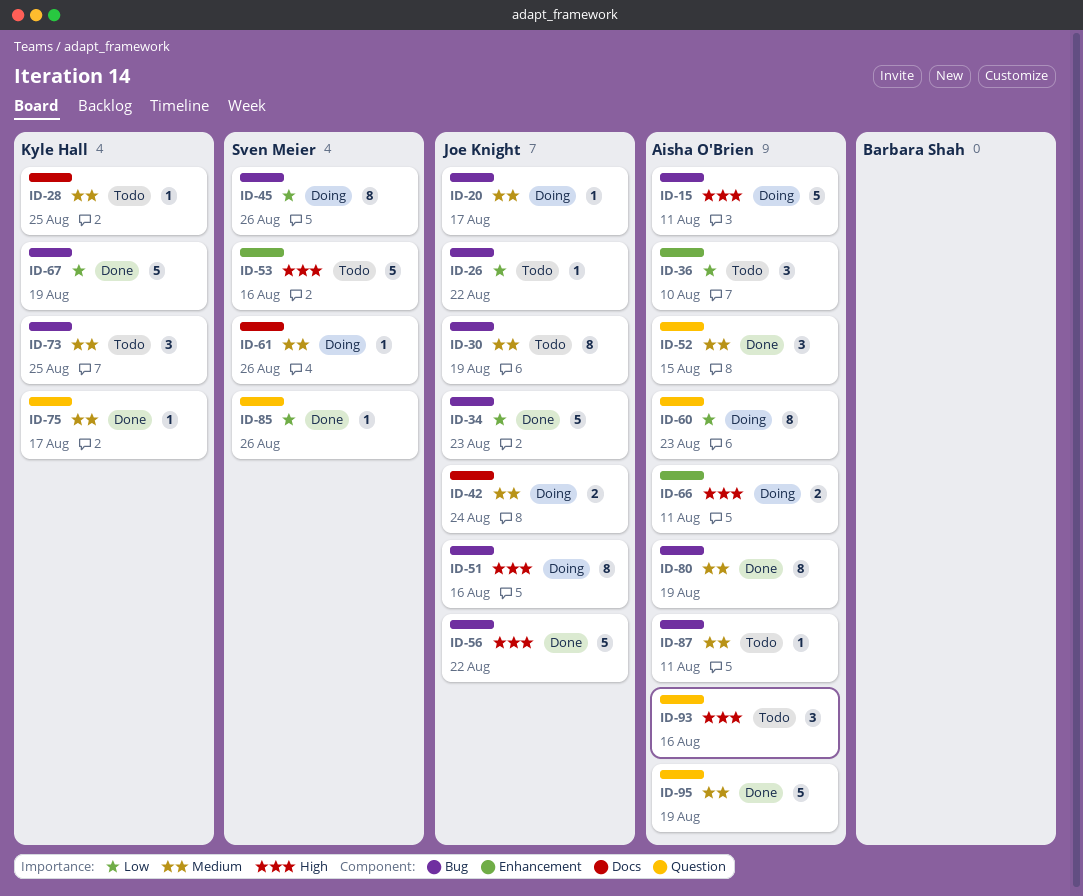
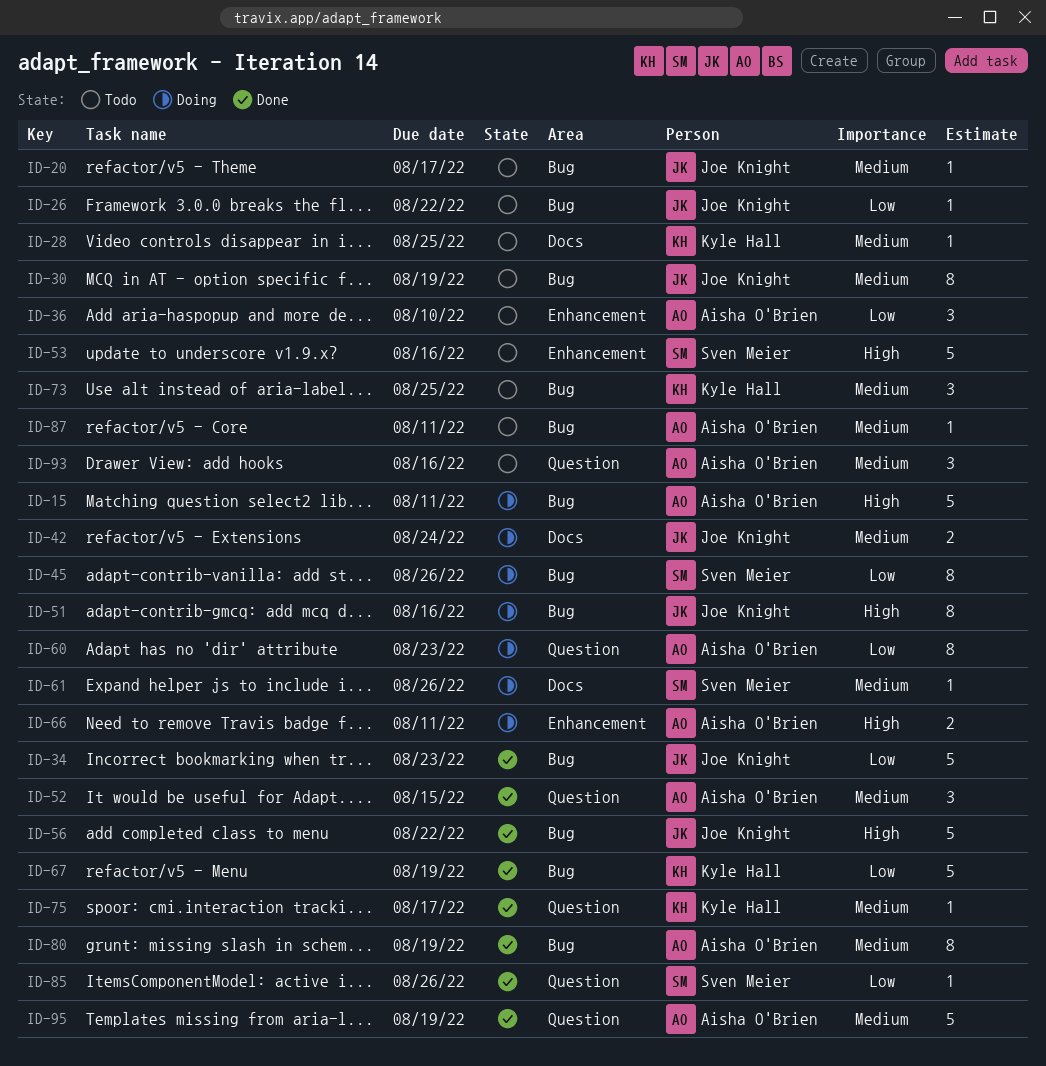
ID-20, status: Doing -> Todo
ID-93, priority: High -> Medium

